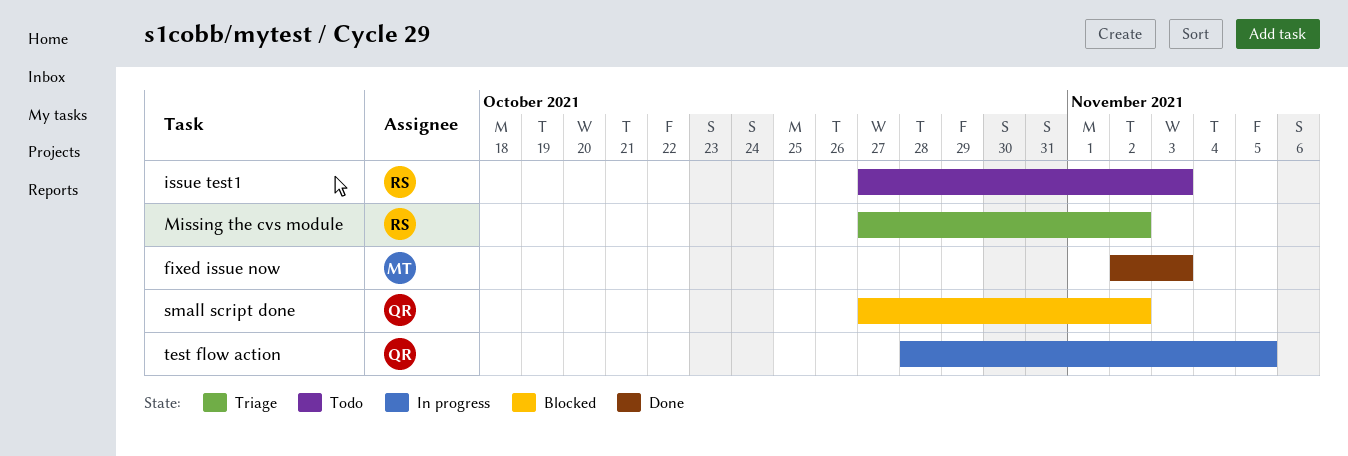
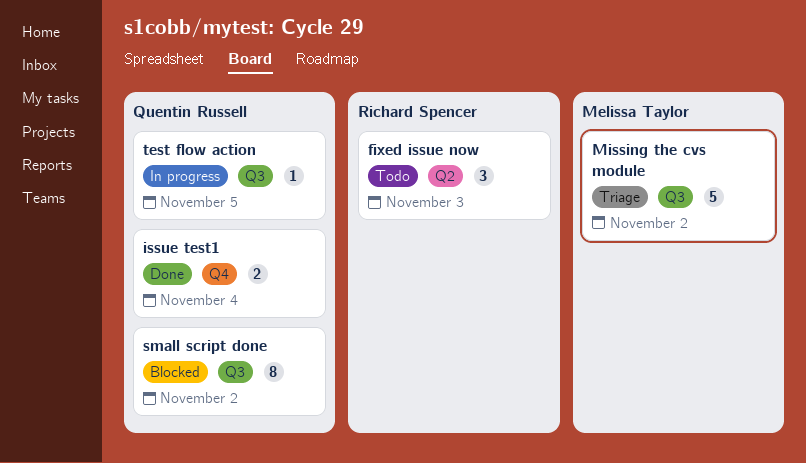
fixed issue now, status: Done -> Todo
fixed issue now, owner: Melissa Taylor -> Richard Spencer
issue test1, status: Todo -> Done
issue test1, owner: Richard Spencer -> Quentin Russell
issue test1, due: Nov 3 -> Nov 4
Missing the cvs module, owner: Richard Spencer -> Melissa Taylor

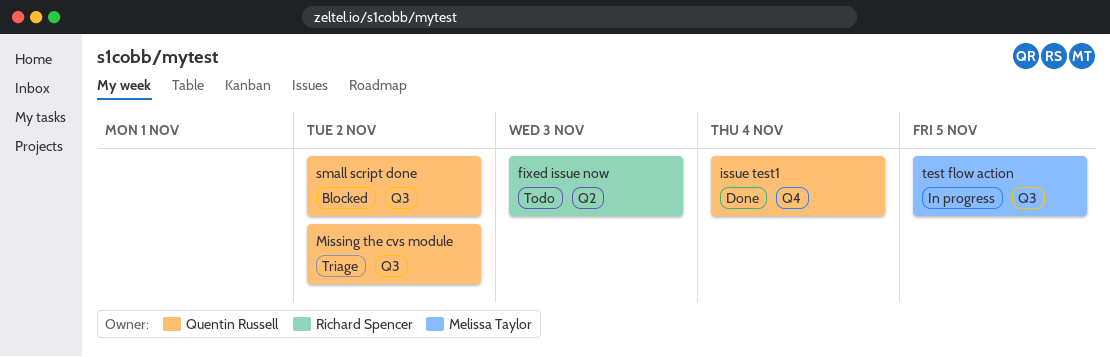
Missing the cvs module, owner: Melissa Taylor -> Quentin Russell
test flow action, owner: Quentin Russell -> Melissa Taylor

